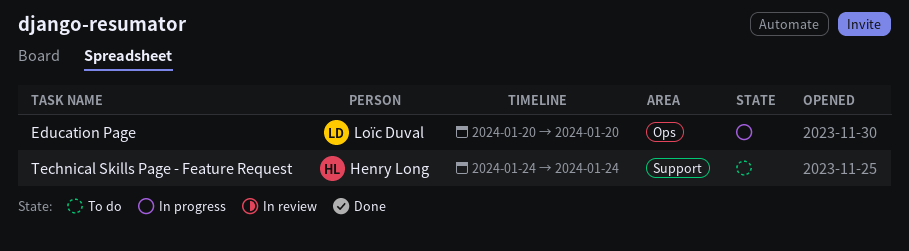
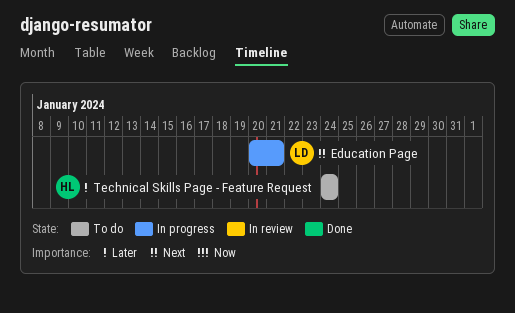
Education Page, due: Jan 20 -> Jan 21

